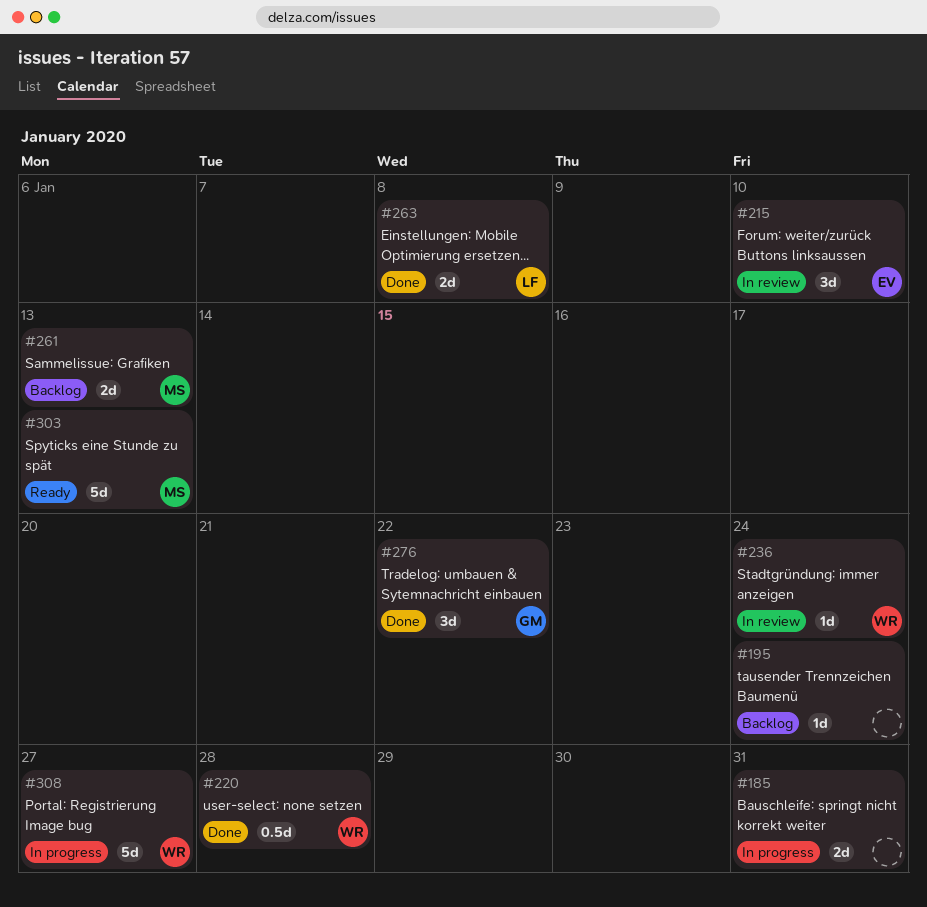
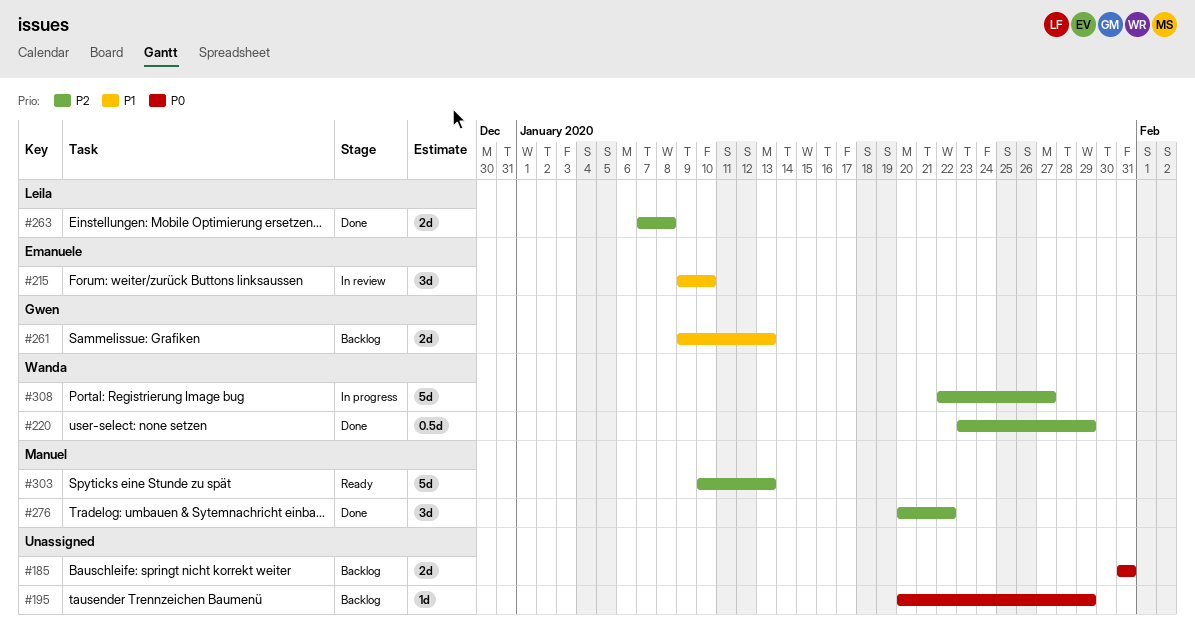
#185, status: In progress -> Backlog
#195, due: Jan 24 -> Jan 29
#220, due: Jan 28 -> Jan 29
#236: present -> none
#261, owner: Manuel -> Gwen
#276, owner: Gwen -> Manuel

